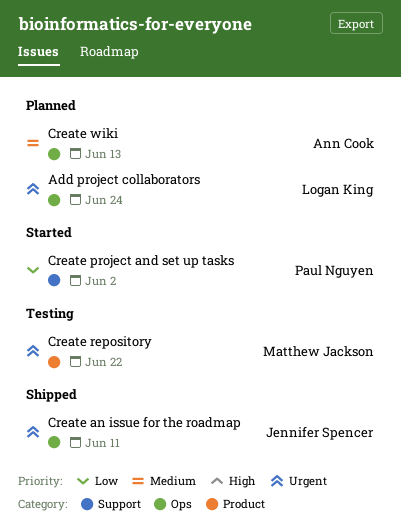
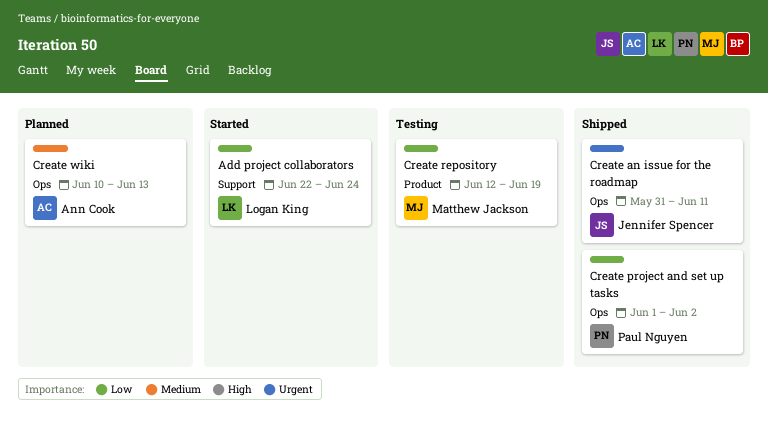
Add project collaborators, status: Planned -> Started
Add project collaborators, priority: Urgent -> Low
Add project collaborators, label: Ops -> Support
Create project and set up tasks, status: Started -> Shipped
Create project and set up tasks, label: Support -> Ops
Create repository, priority: Urgent -> Low
Create repository, due: Jun 22 -> Jun 19

